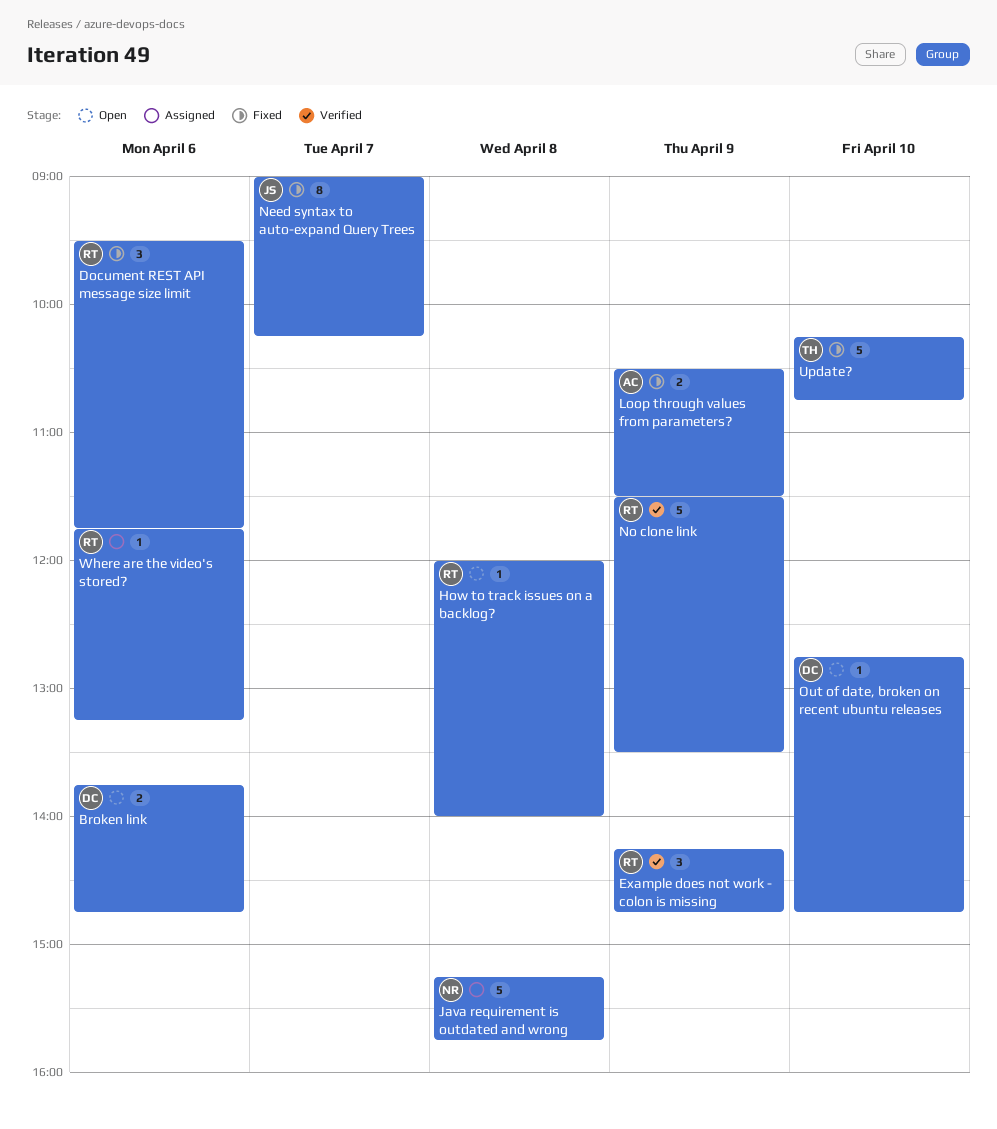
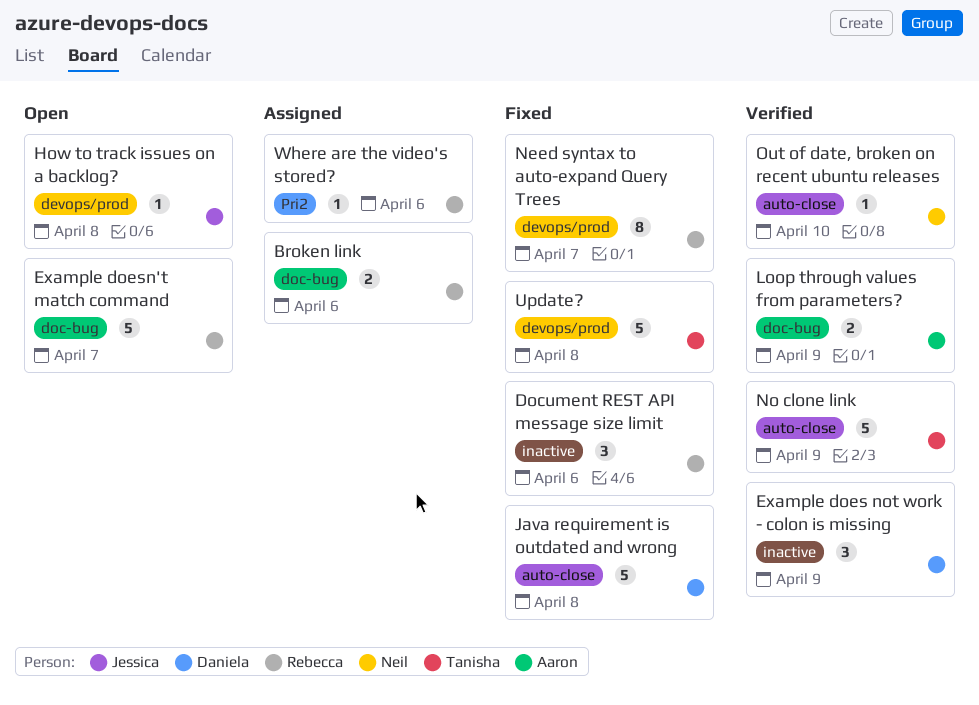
Broken link, status: Open -> Assigned
Broken link, owner: Daniela -> Rebecca
Example does not work - colon is missing, owner: Rebecca -> Daniela
Example doesn't match command: none -> present
How to track issues on a backlog?, owner: Rebecca -> Jessica
Java requirement is outdated and wrong, status: Assigned -> Fixed
Java requirement is outdated and wrong, owner: Neil -> Daniela
Loop through values from parameters?, status: Fixed -> Verified
Need syntax to auto-expand Query Trees, owner: Jessica -> Rebecca
No clone link, owner: Rebecca -> Tanisha
Out of date, broken on recent ubuntu releases, status: Open -> Verified
Out of date, broken on recent ubuntu releases, owner: Daniela -> Neil
Update?, day: Apr 10 -> Apr 8

